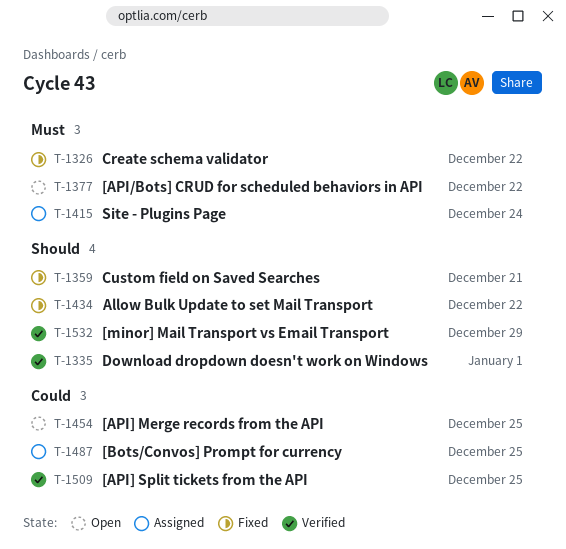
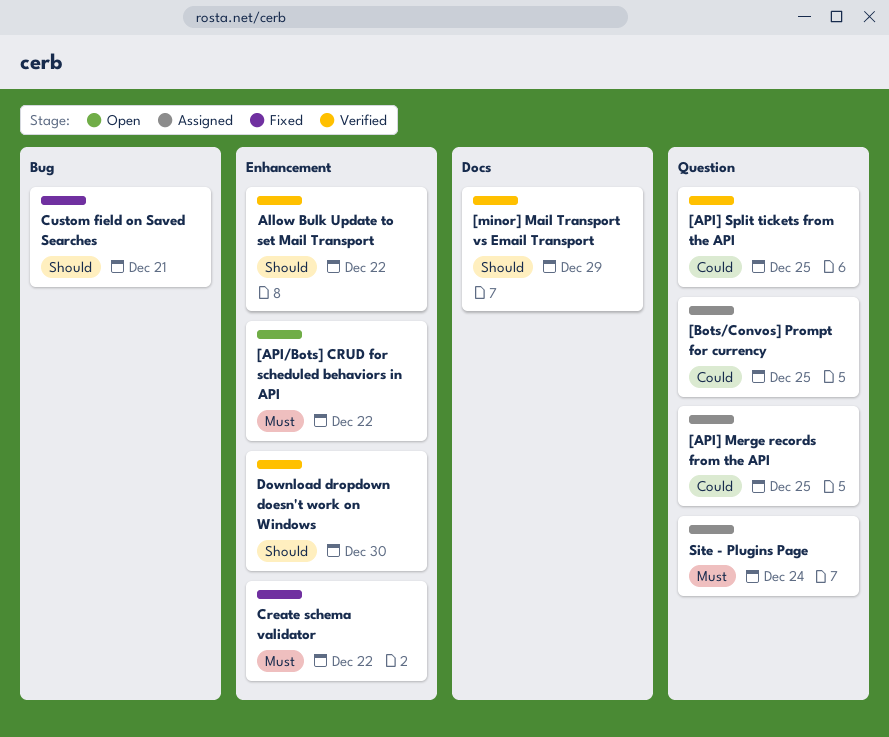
[API] Merge records from the API, status: Open -> Assigned
Allow Bulk Update to set Mail Transport, status: Fixed -> Verified
Download dropdown doesn't work on Windows, due: Jan 1 -> Dec 30

